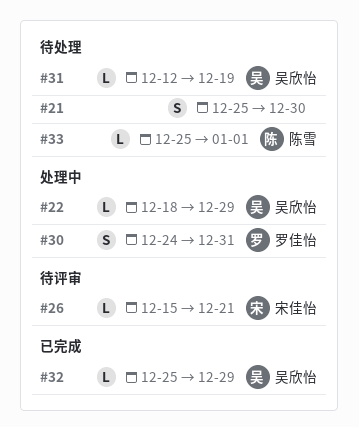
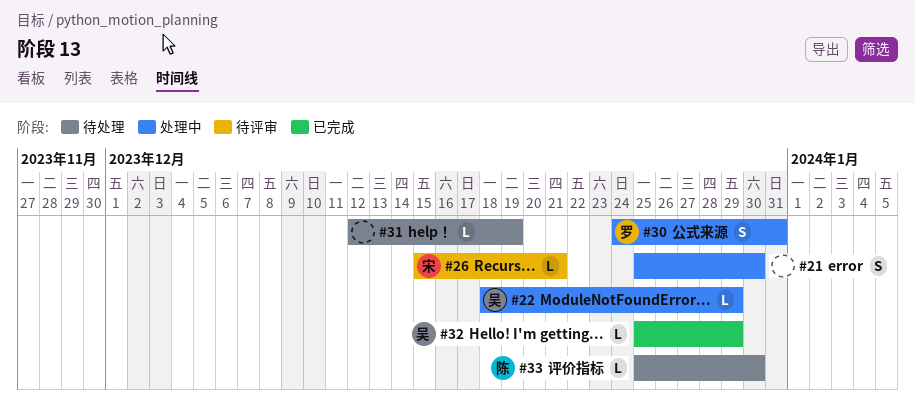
#21, status: 待处理 -> 处理中
#31, owner: 吴欣怡 -> none
#33, due: Jan 1 -> Dec 30

